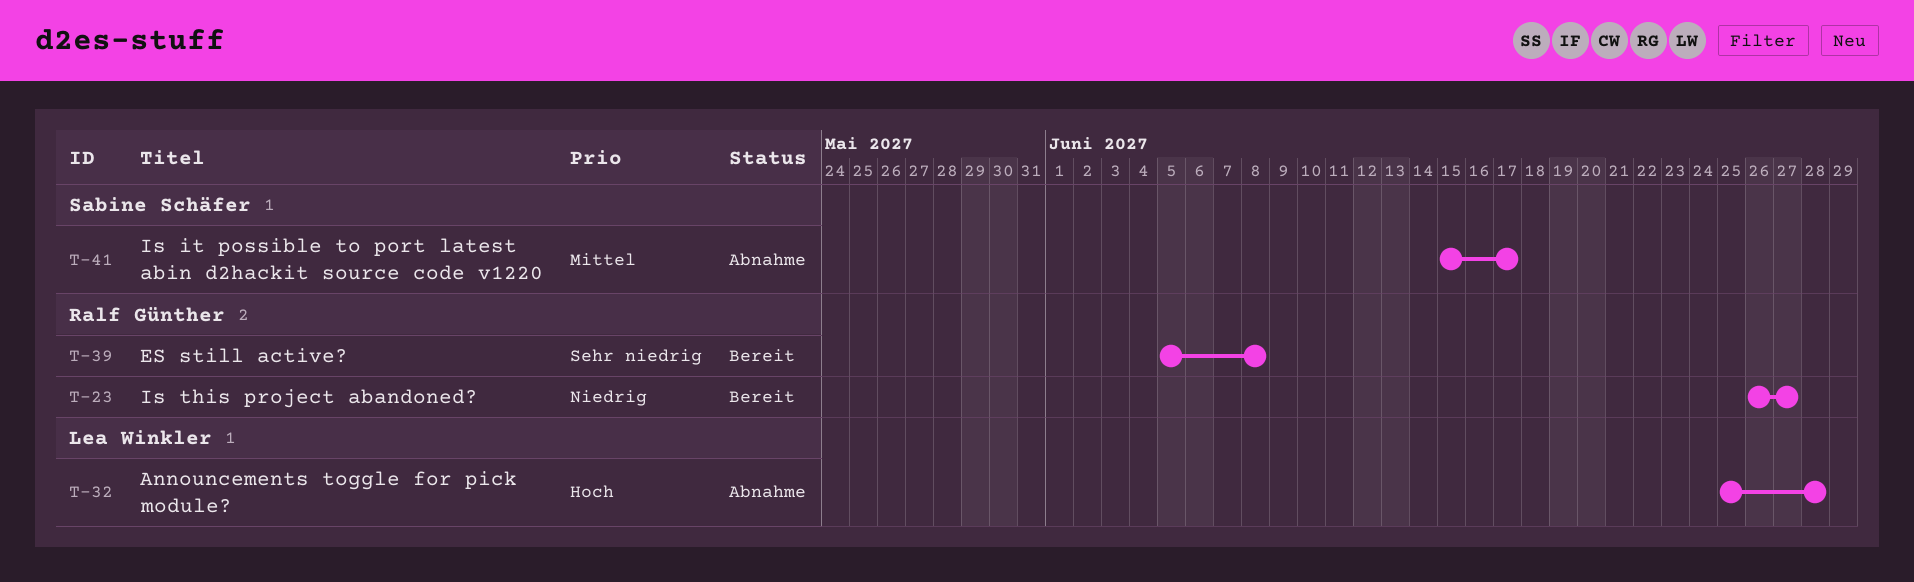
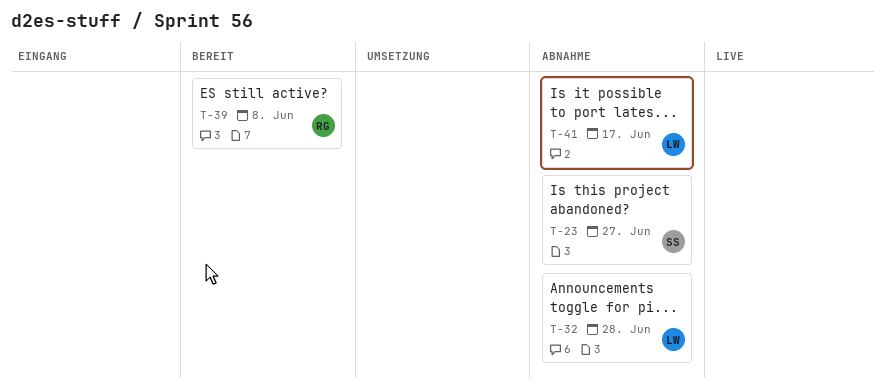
T-23, status: Bereit -> Abnahme
T-23, owner: Ralf Günther -> Sabine Schäfer
T-41, owner: Sabine Schäfer -> Lea Winkler

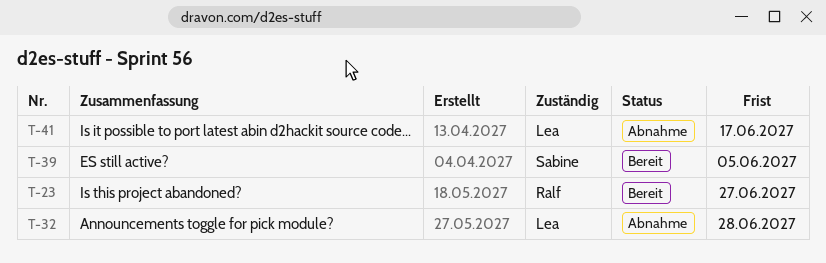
T-23, status: Abnahme -> Bereit
T-23, owner: Sabine -> Ralf
T-39, owner: Ralf -> Sabine
T-39, due: Jun 8 -> Jun 5

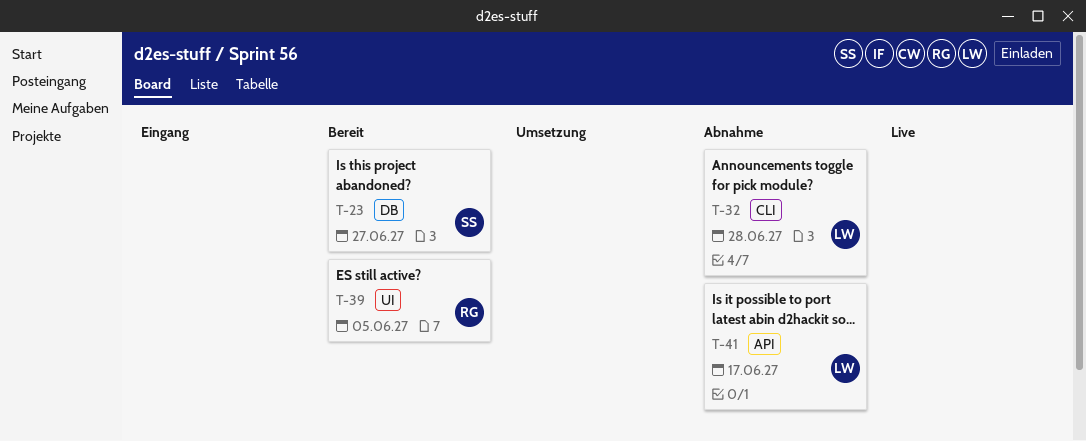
T-23, owner: Ralf -> Sabine
T-39, owner: Sabine -> Ralf

